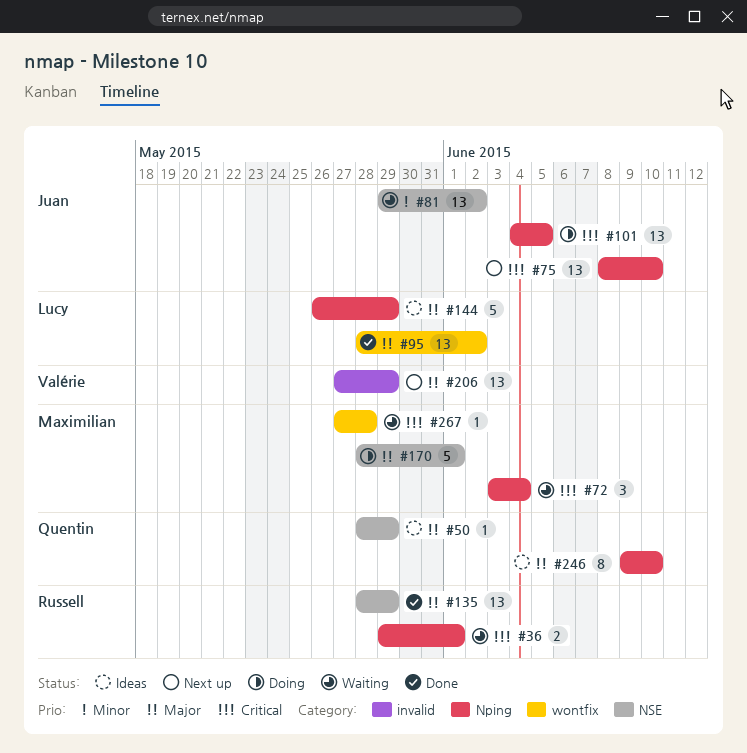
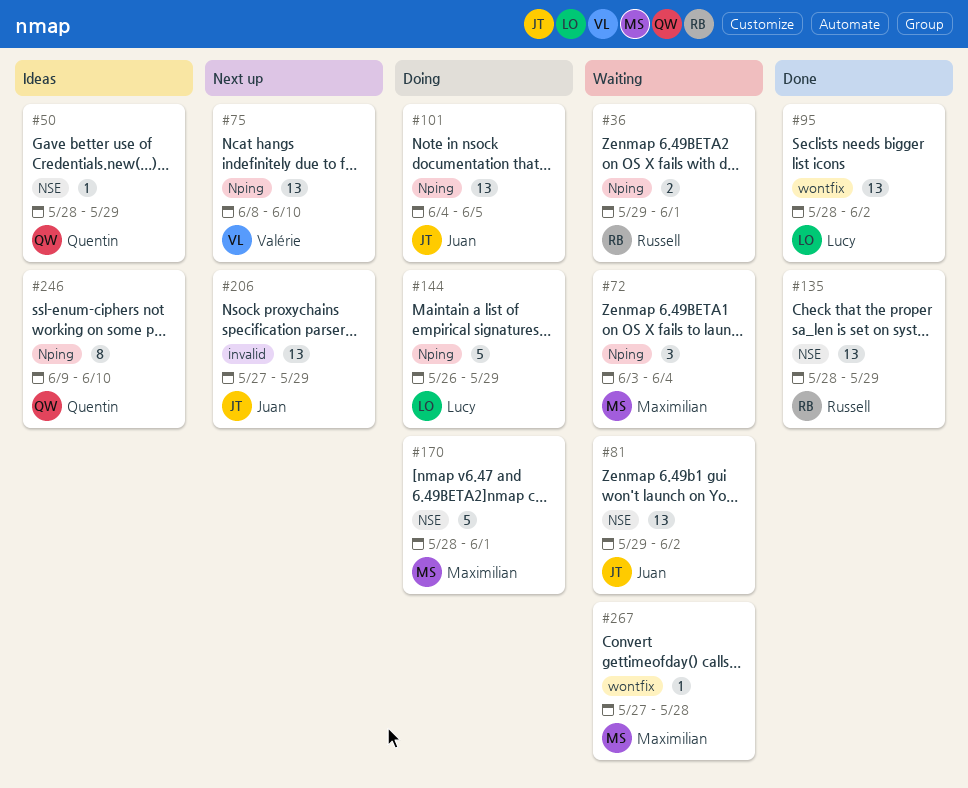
#75, owner: Juan -> Valérie
#144, status: Ideas -> Doing
#206, owner: Valérie -> Juan

